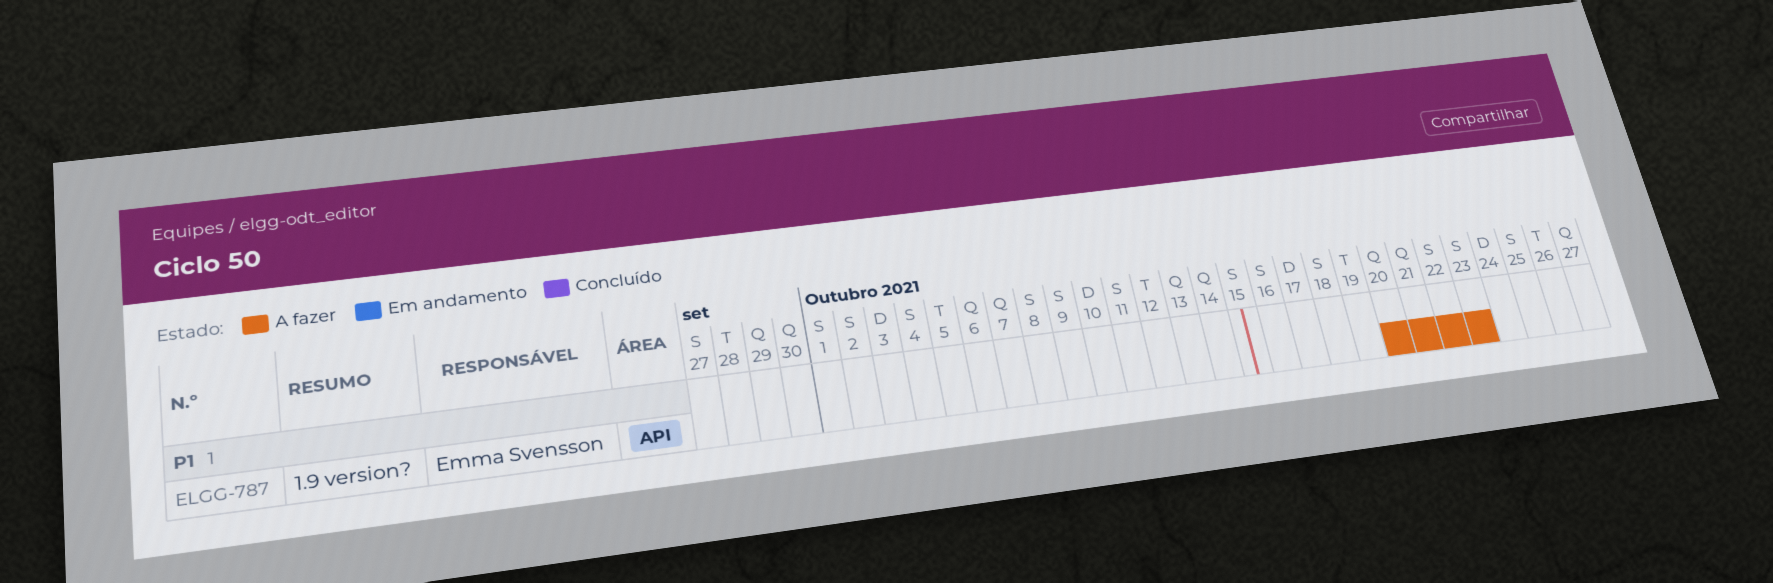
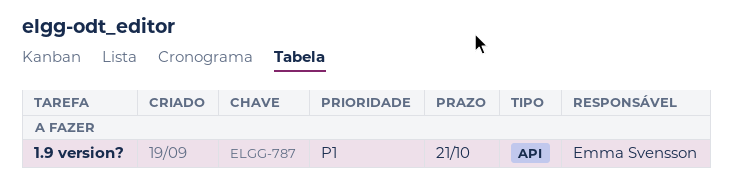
ELGG-787, due: Oct 23 -> Oct 21

